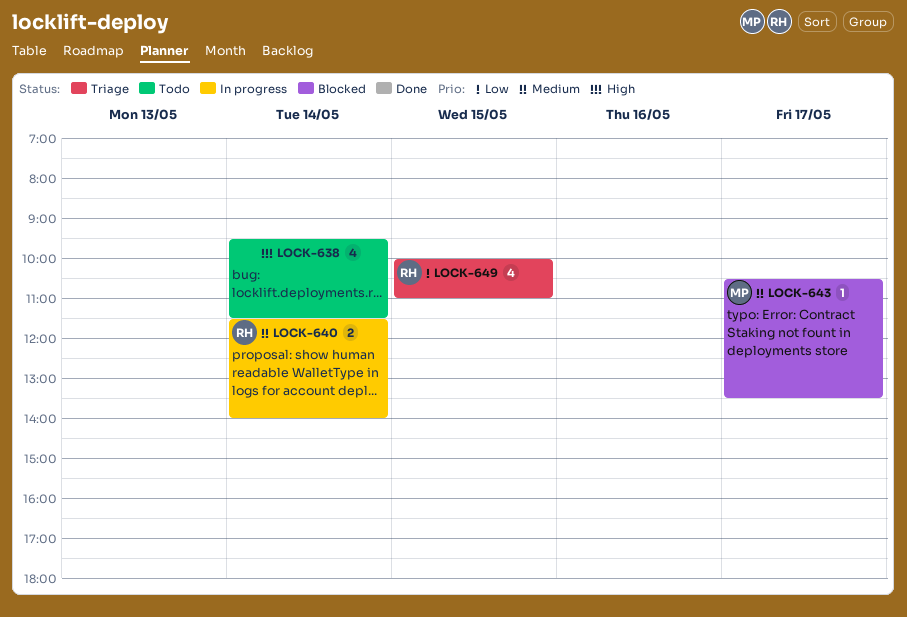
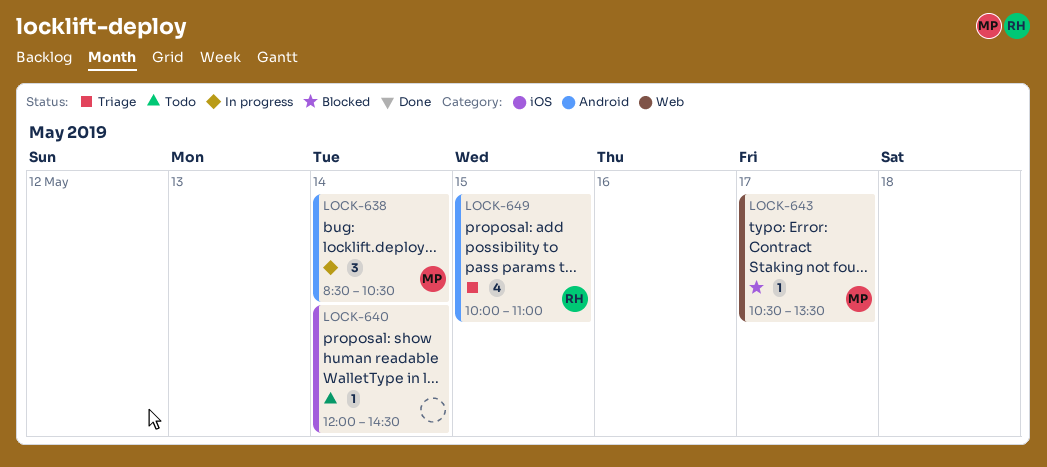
LOCK-638, status: Todo -> In progress
LOCK-638, owner: none -> MP
LOCK-638, estimate: 4 -> 3
LOCK-638, begins: 09:30 -> 08:30
LOCK-638, ends: 11:30 -> 10:30
LOCK-640, status: In progress -> Todo
LOCK-640, owner: RH -> none
LOCK-640, estimate: 2 -> 1
LOCK-640, begins: 11:30 -> 12:00
LOCK-640, ends: 14:00 -> 14:30

